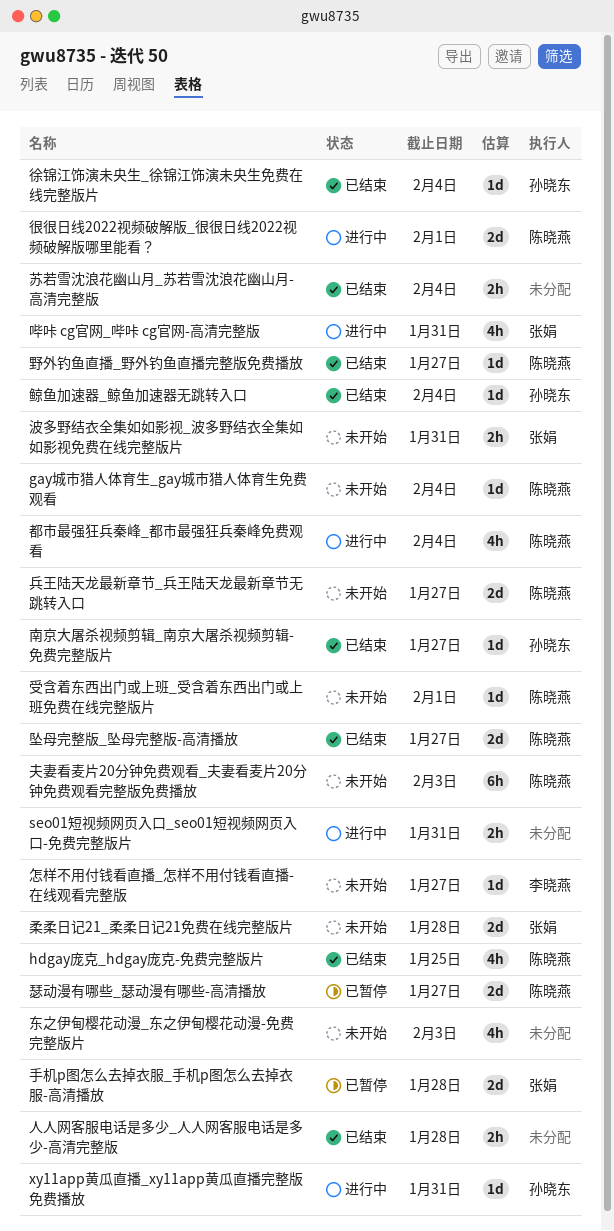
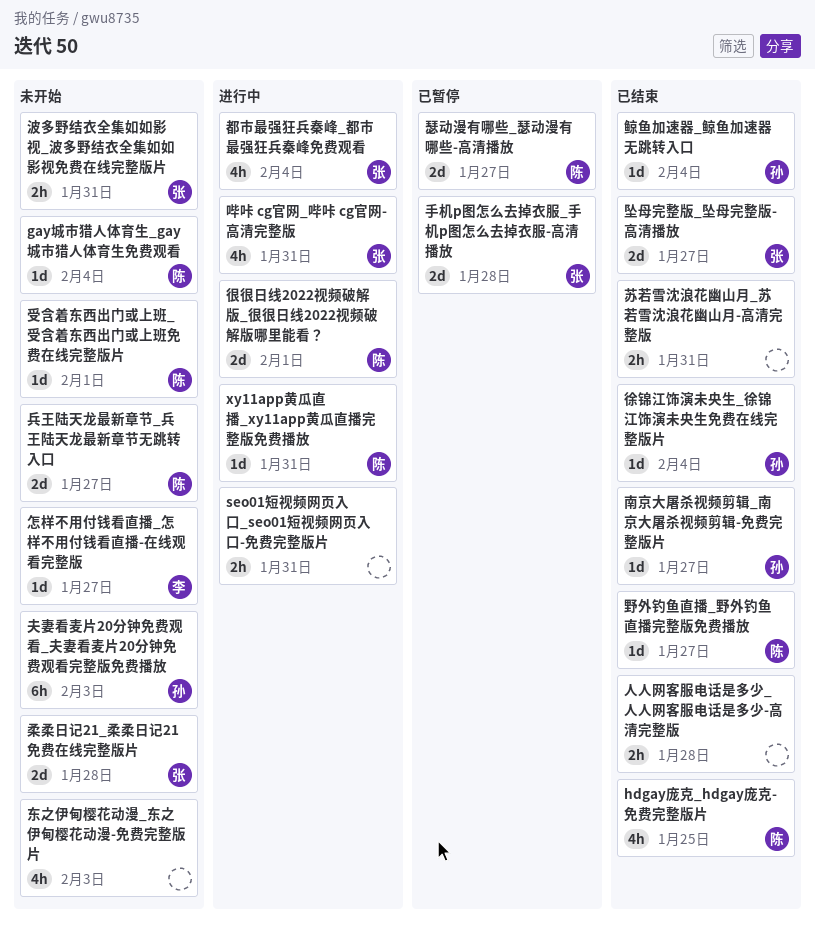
xy11app黄瓜直播_xy11app黄瓜直播完整版免费播放, owner: 孙晓东 -> 陈晓燕
坠母完整版_坠母完整版-高清播放, owner: 陈晓燕 -> 张娟
夫妻看麦片20分钟免费观看_夫妻看麦片20分钟免费观看完整版免费播放, owner: 陈晓燕 -> 孙晓东
苏若雪沈浪花幽山月_苏若雪沈浪花幽山月-高清完整版, due: Feb 4 -> Jan 31
都市最强狂兵秦峰_都市最强狂兵秦峰免费观看, owner: 陈晓燕 -> 张娟

